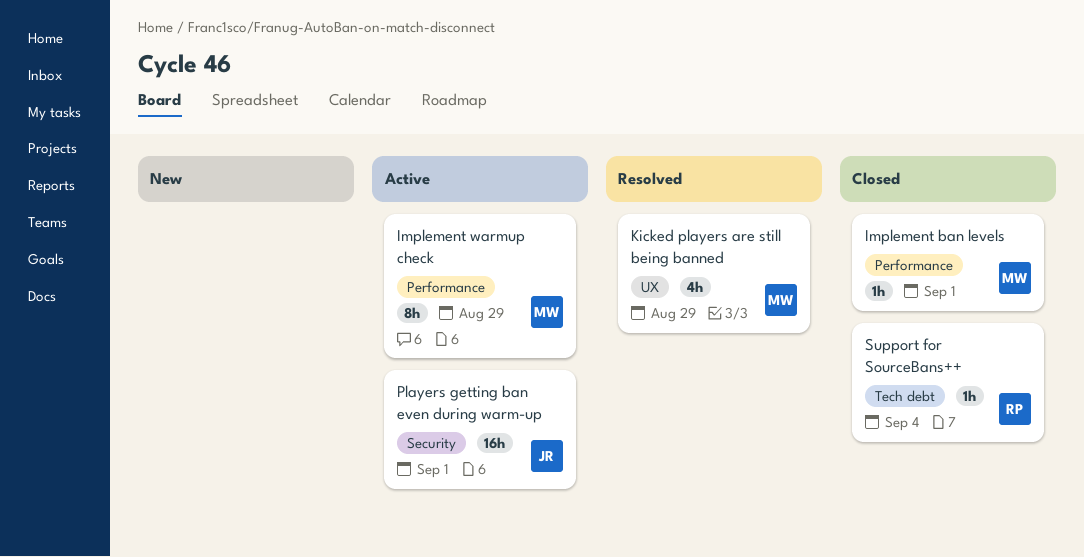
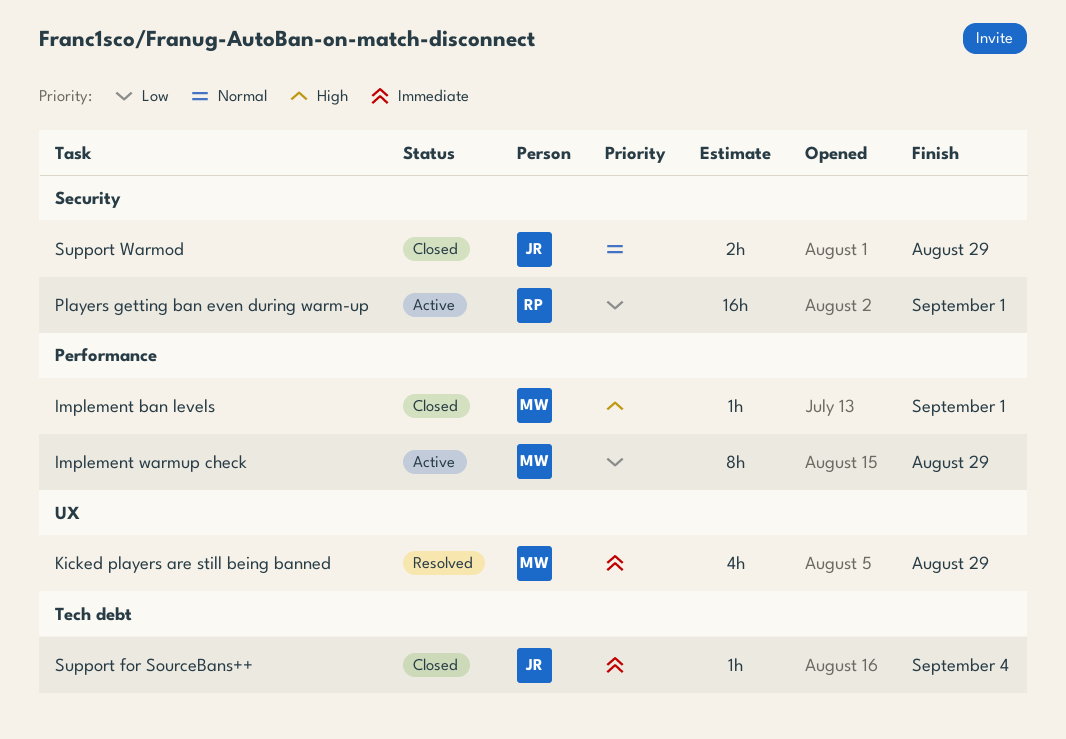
Players getting ban even during warm-up, owner: JR -> RP
Support for SourceBans++, owner: RP -> JR
Support Warmod: none -> present

